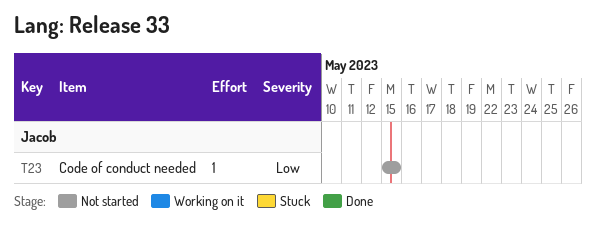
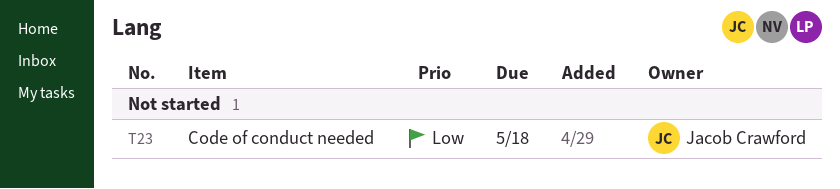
T23, due: May 15 -> May 18

